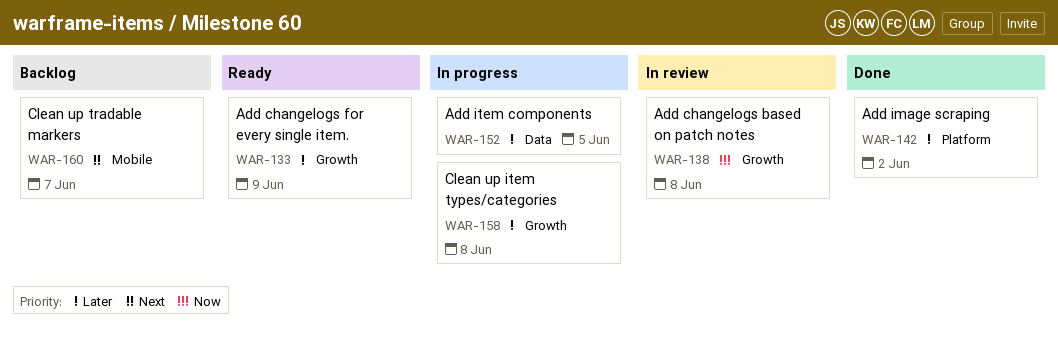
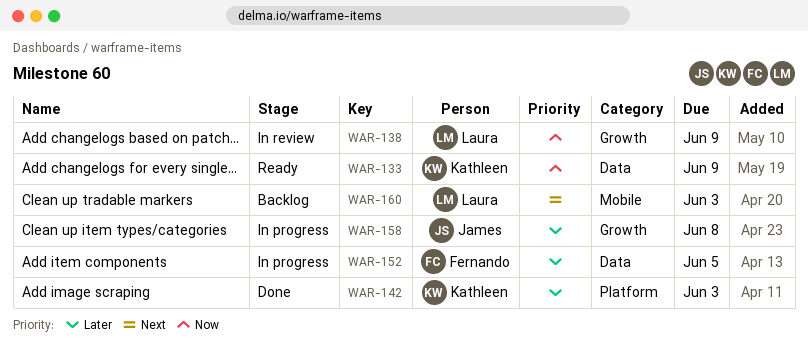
WAR-133, priority: Later -> Now
WAR-133, label: Growth -> Data
WAR-138, due: Jun 8 -> Jun 9
WAR-142, due: Jun 2 -> Jun 3
WAR-160, due: Jun 7 -> Jun 3

